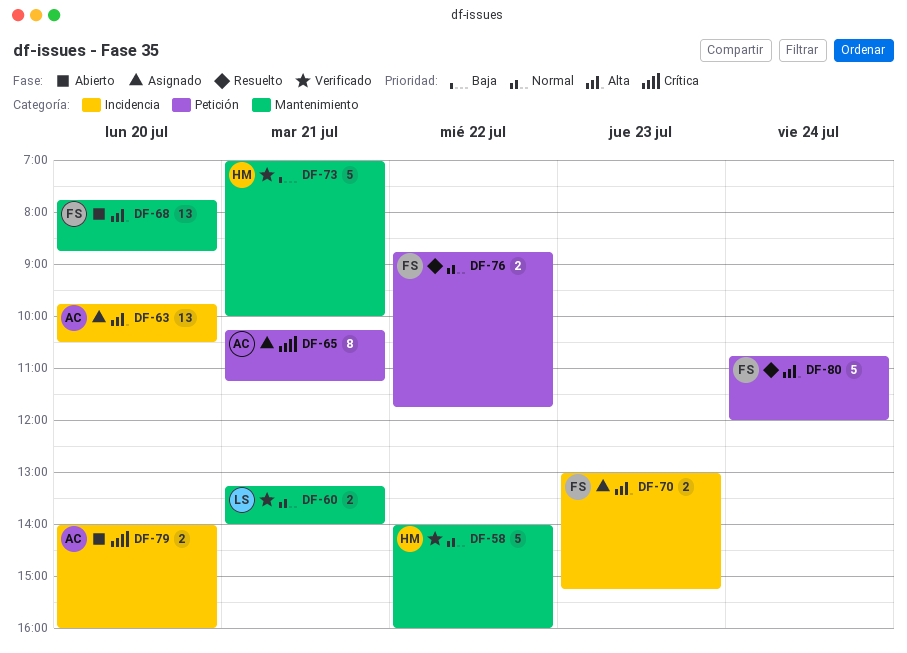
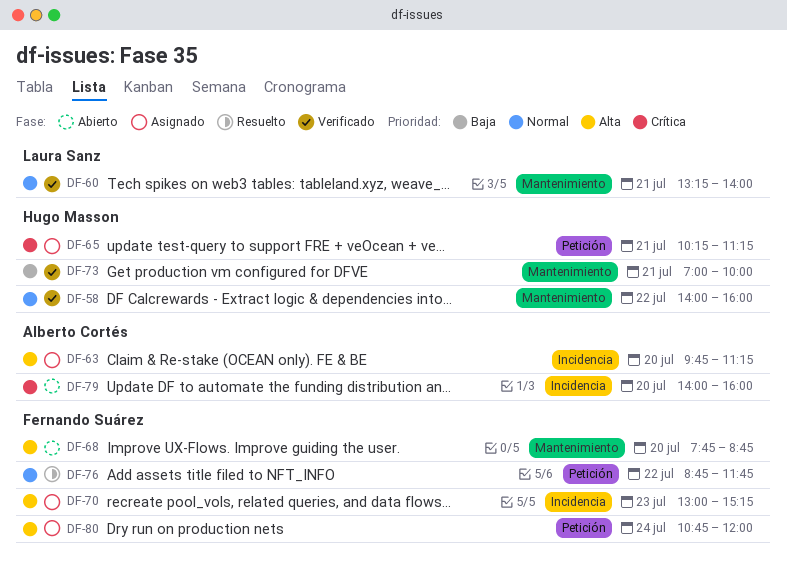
DF-63, ends: 10:30 -> 11:15
DF-65, owner: Alberto Cortés -> Hugo Masson
DF-80, status: Resuelto -> Asignado

